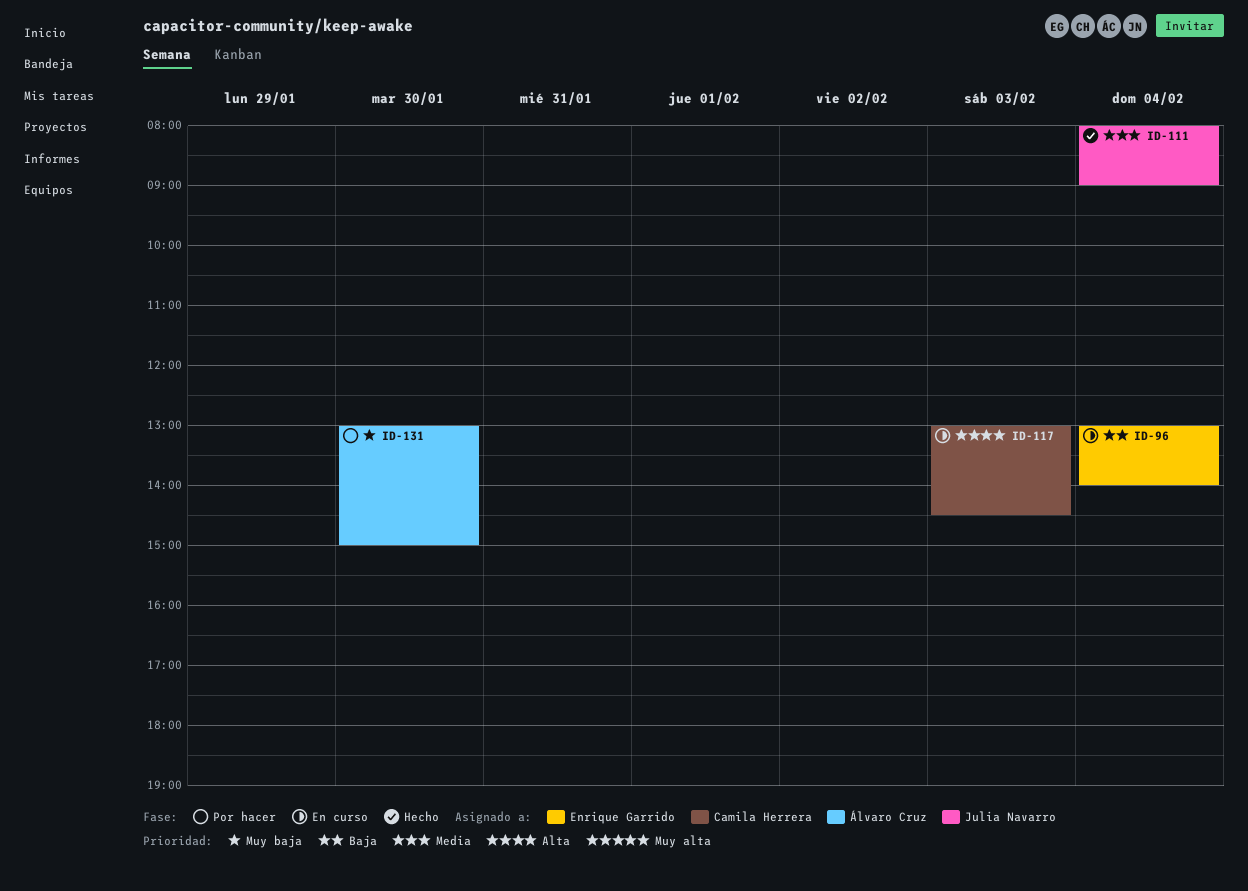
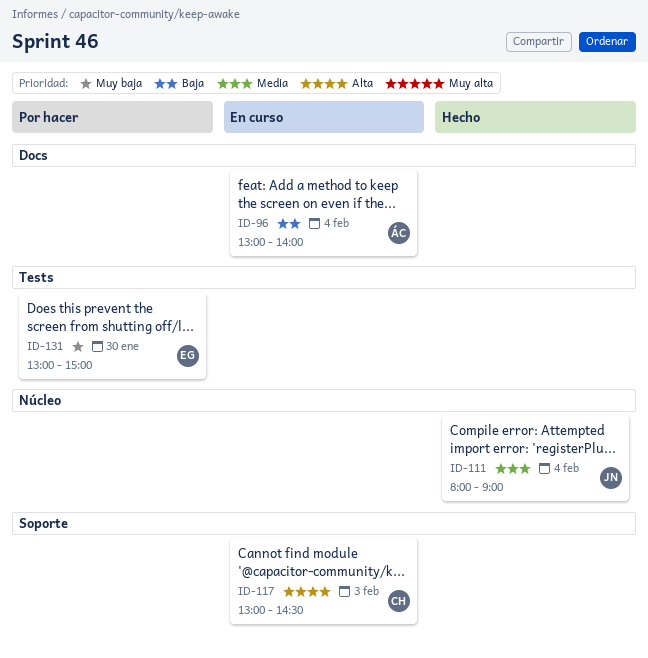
ID-96, owner: Enrique Garrido -> Álvaro Cruz
ID-131, owner: Álvaro Cruz -> Enrique Garrido

